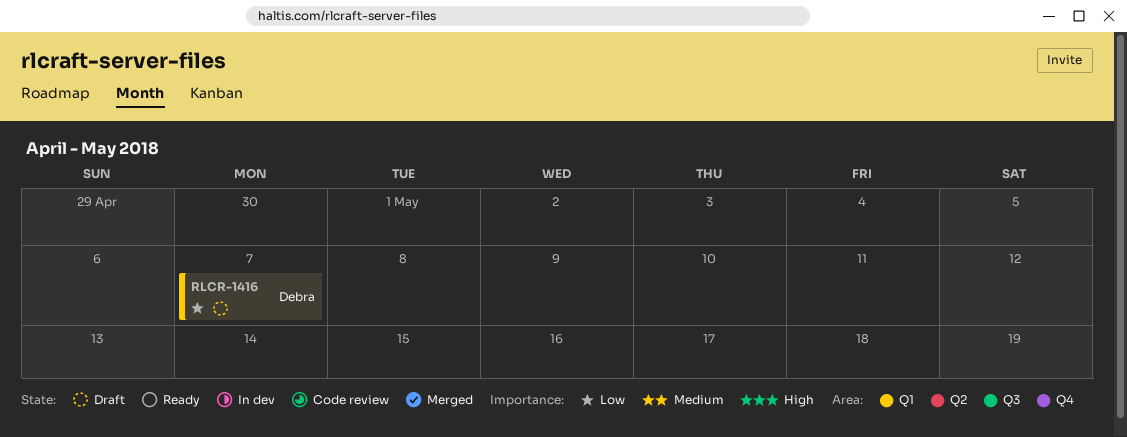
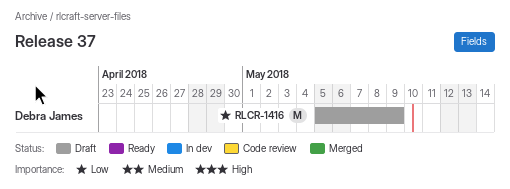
RLCR-1416, due: May 7 -> May 9

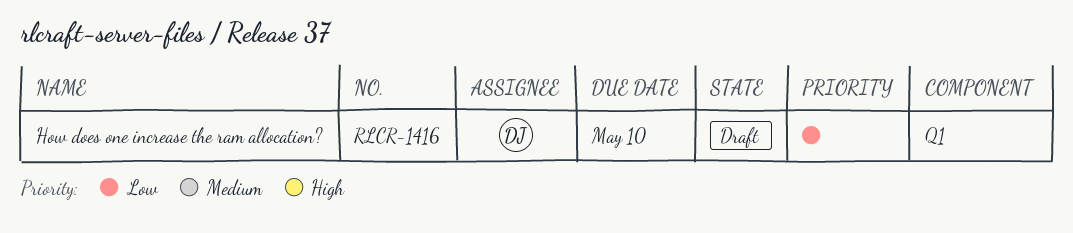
RLCR-1416, due: May 9 -> May 10

